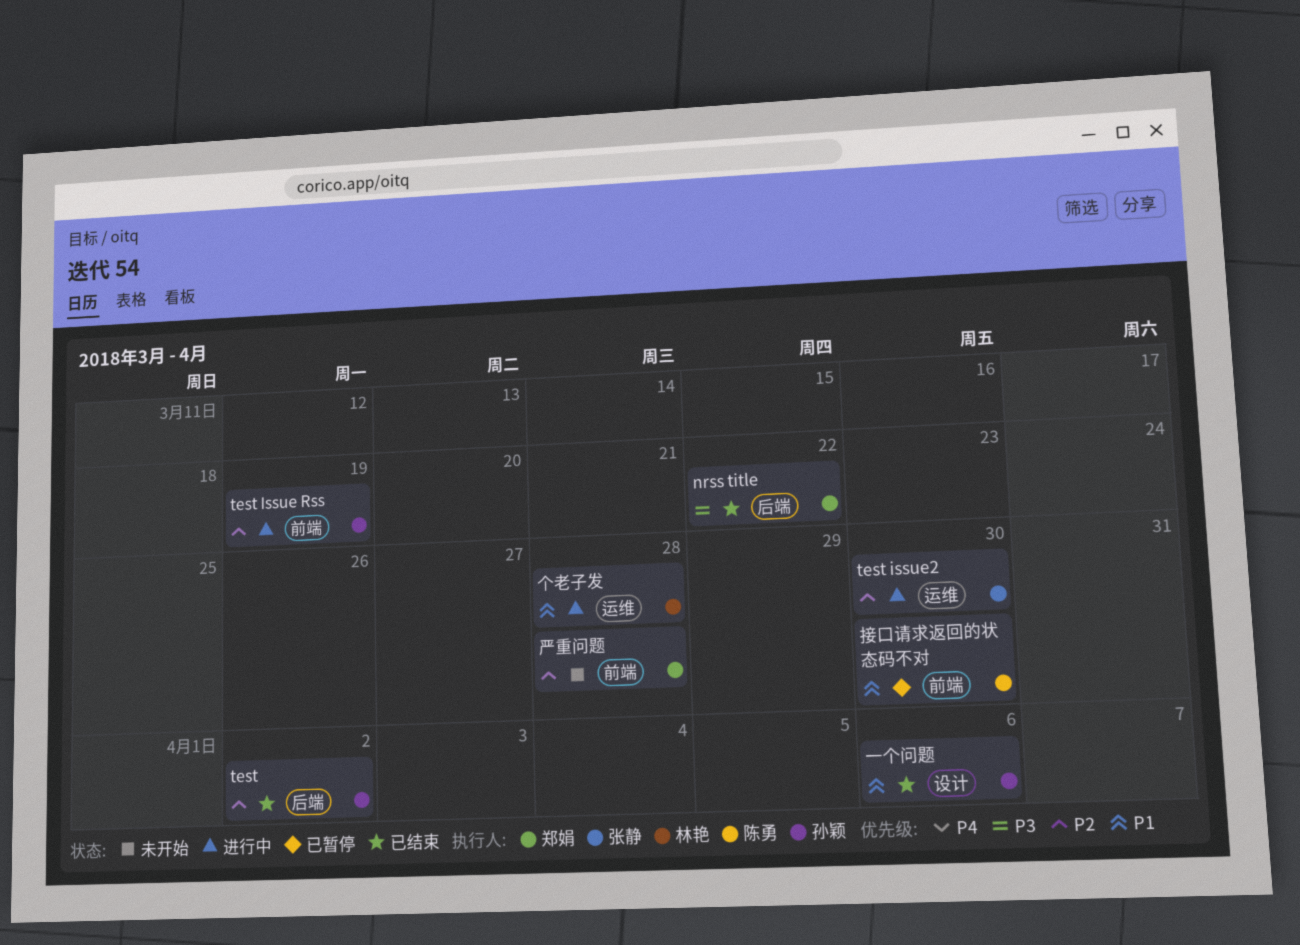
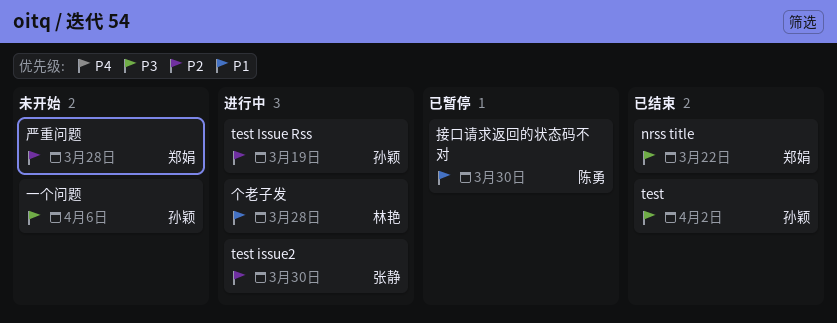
test, priority: P2 -> P3
一个问题, status: 已结束 -> 未开始
一个问题, priority: P1 -> P3

